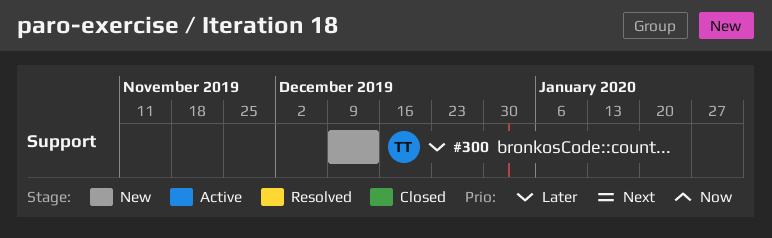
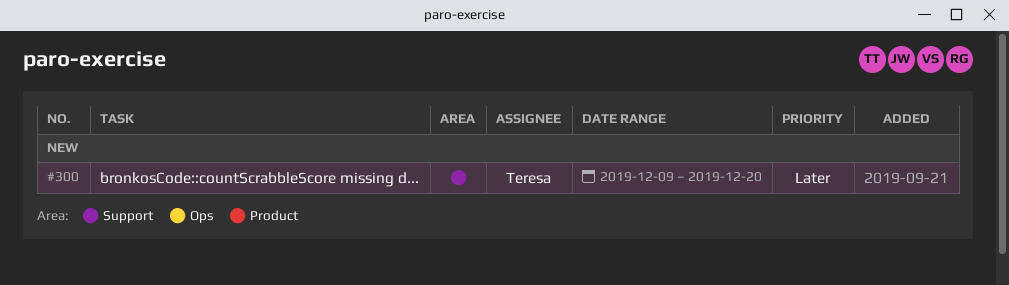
#300, due: Dec 13 -> Dec 20

